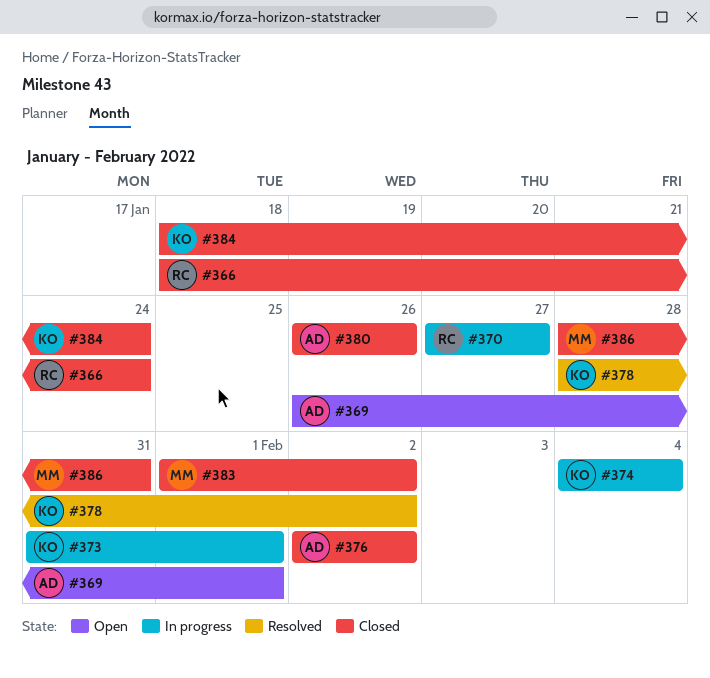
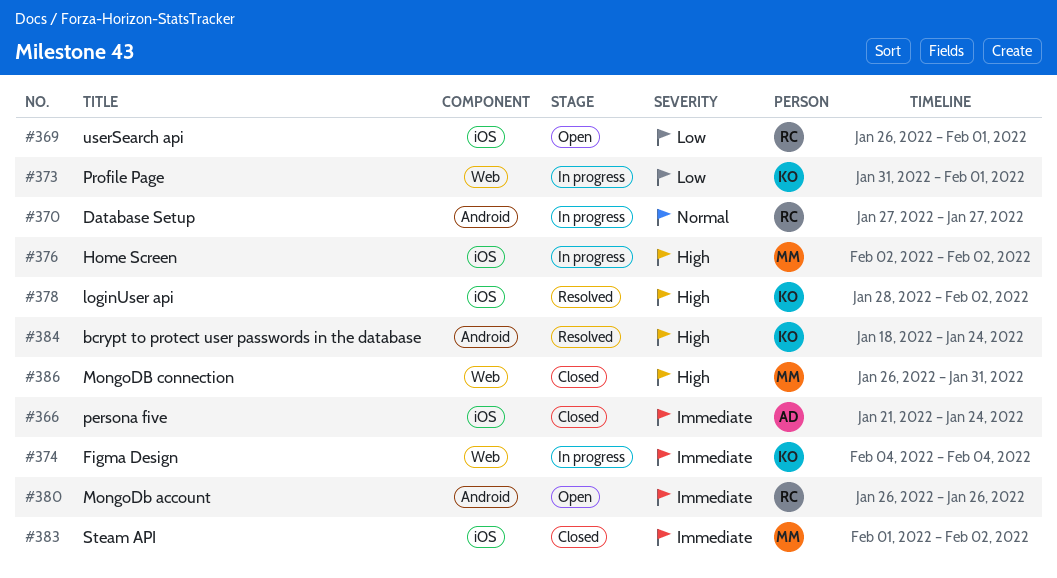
#366, owner: RC -> AD
#366, start: Jan 18 -> Jan 21
#369, owner: AD -> RC
#376, status: Closed -> In progress
#376, owner: AD -> MM
#380, status: Closed -> Open
#380, owner: AD -> RC
#384, status: Closed -> Resolved
#386, start: Jan 28 -> Jan 26

